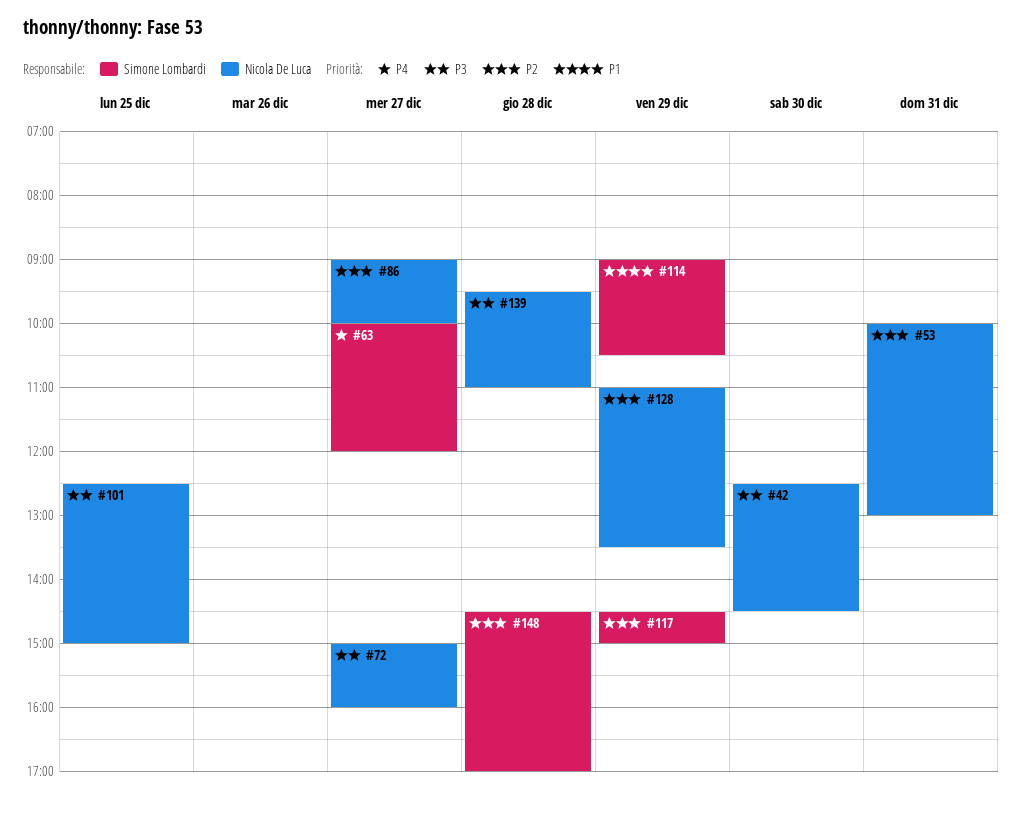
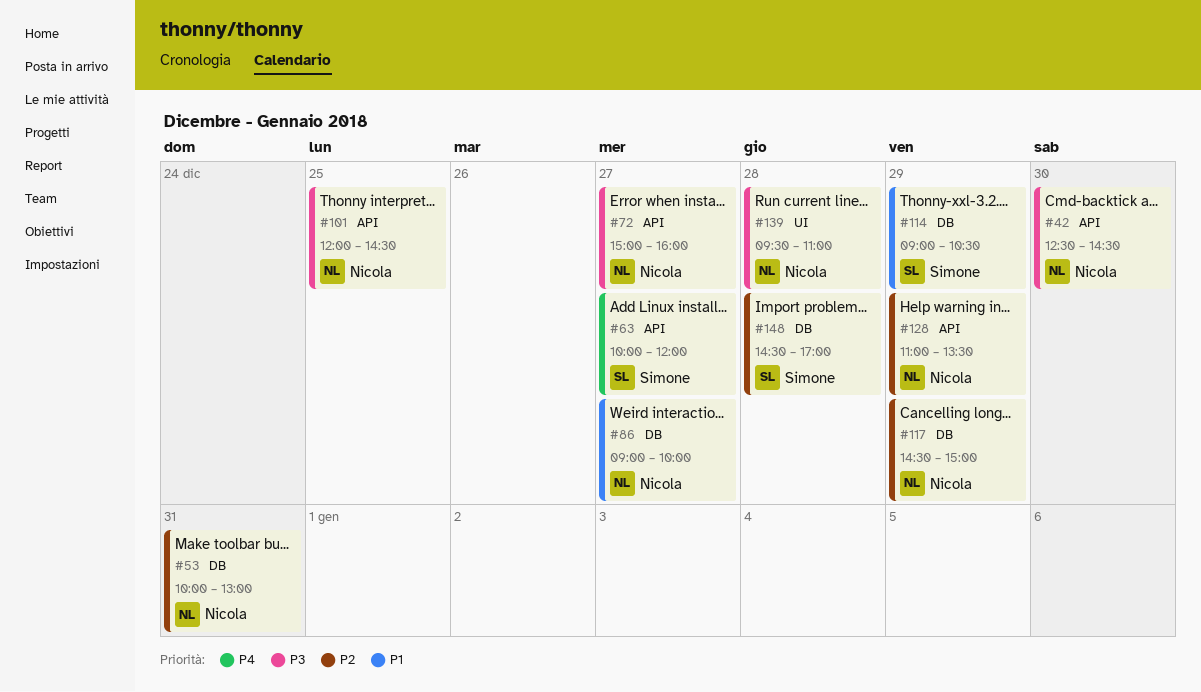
#86, priority: P2 -> P1
#101, begins: 12:30 -> 12:00
#101, ends: 15:00 -> 14:30
#117, owner: Simone Lombardi -> Nicola De Luca

